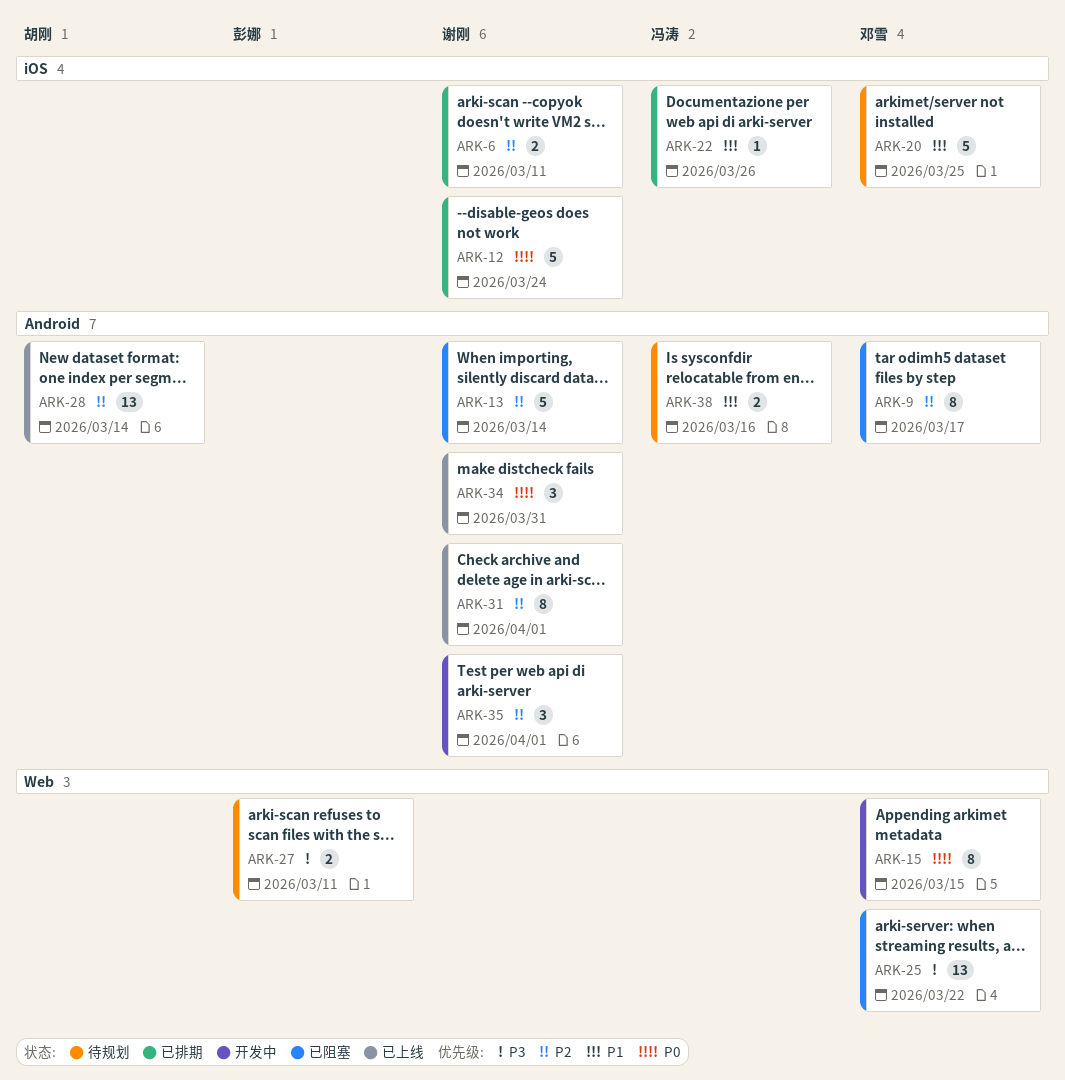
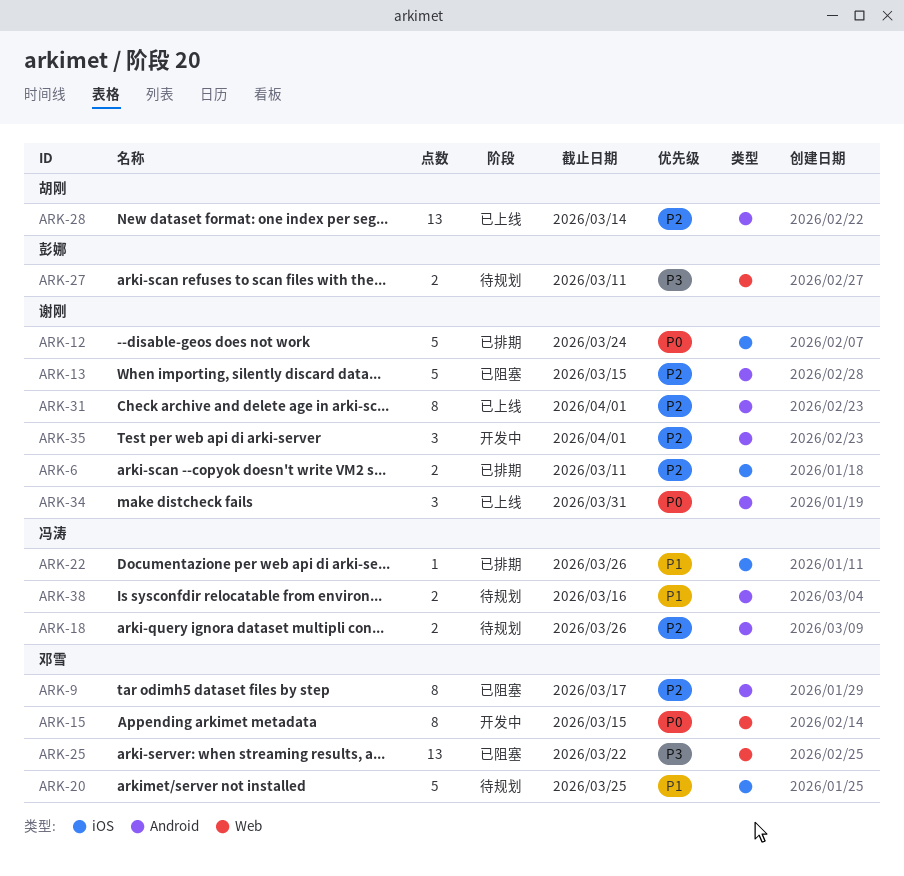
ARK-13, due: Mar 14 -> Mar 15
ARK-18: none -> present

